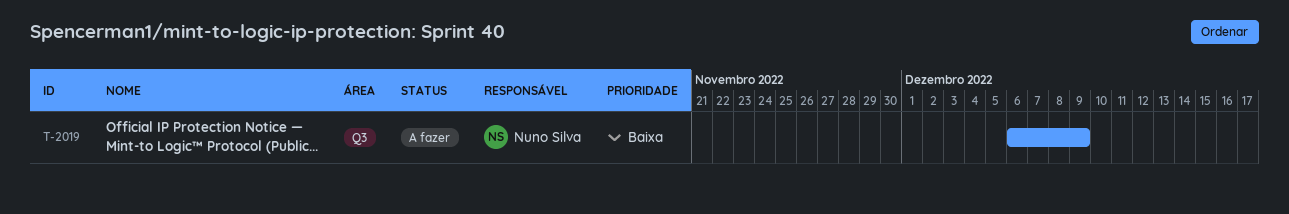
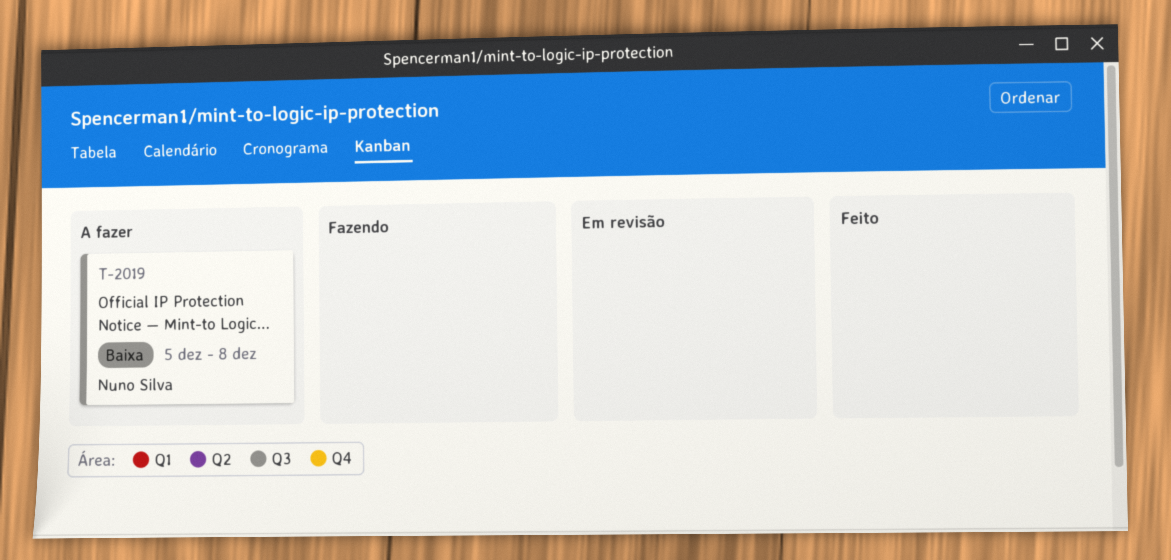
T-2019, start: Dec 6 -> Dec 5
T-2019, due: Dec 9 -> Dec 8

